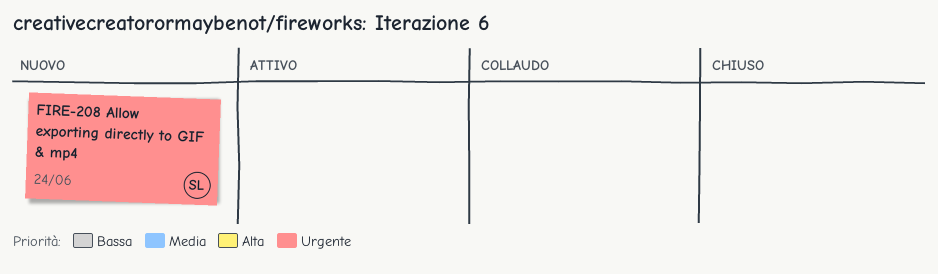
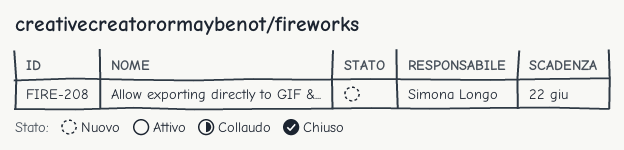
FIRE-208, due: Jun 24 -> Jun 22

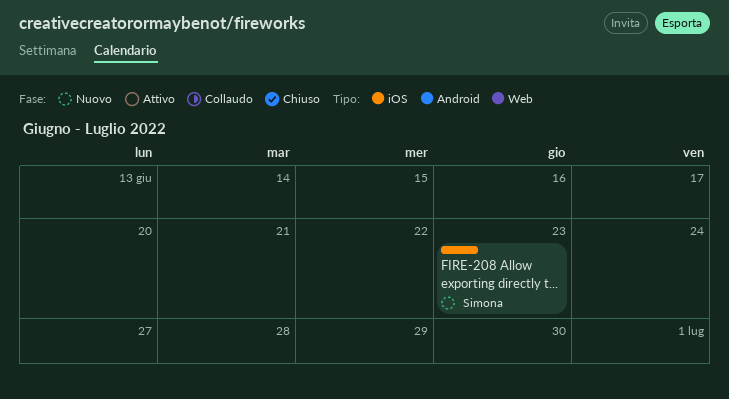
FIRE-208, due: Jun 22 -> Jun 23

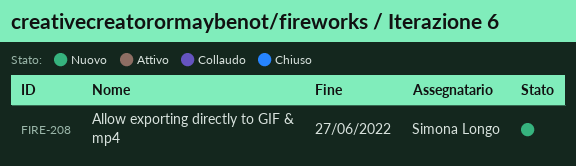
FIRE-208, due: Jun 23 -> Jun 27

